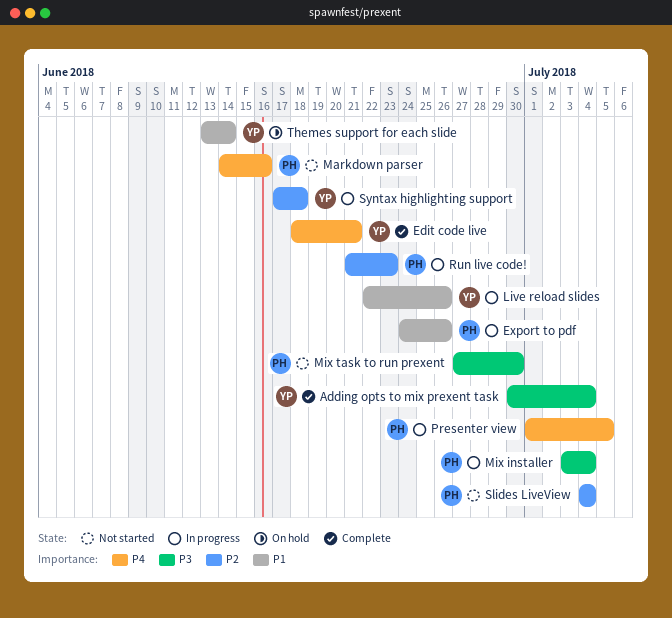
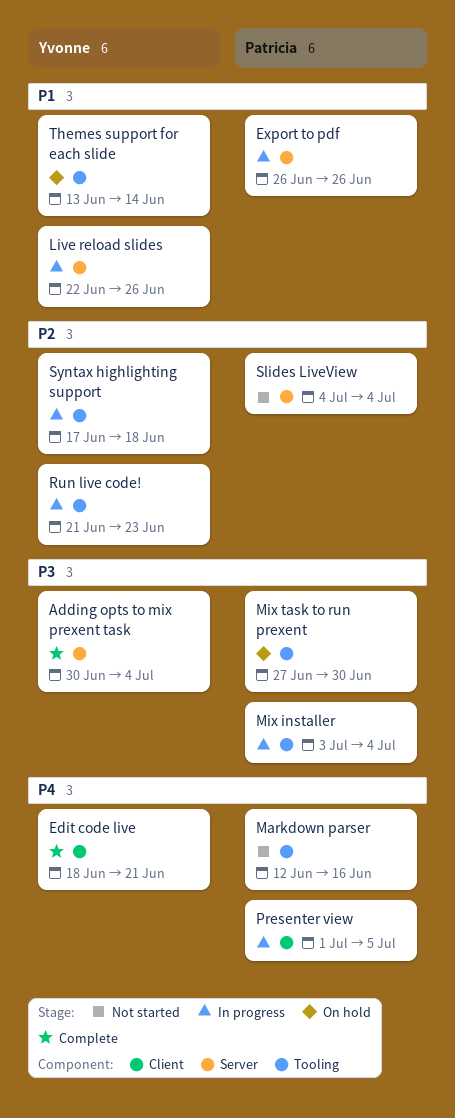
Export to pdf, start: Jun 24 -> Jun 26
Markdown parser, start: Jun 14 -> Jun 12
Mix task to run prexent, status: Not started -> On hold
Run live code!, owner: Patricia -> Yvonne

